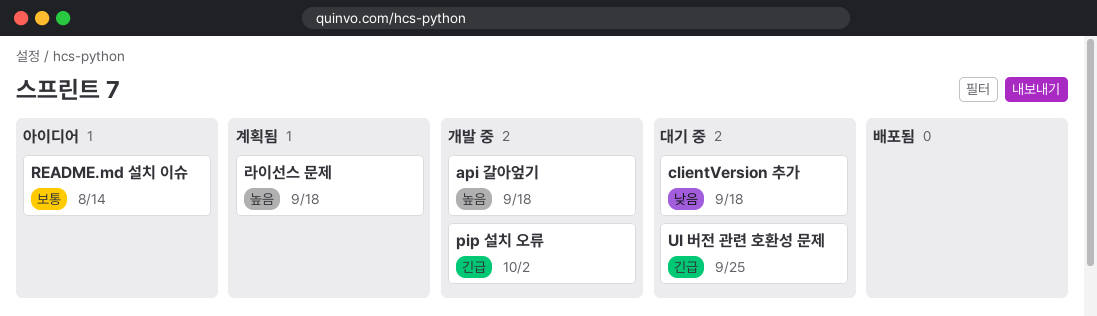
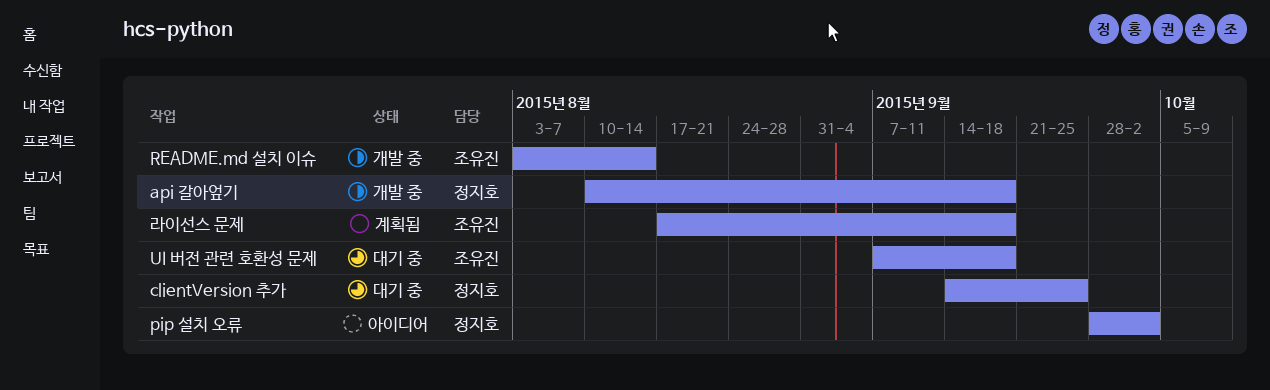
clientVersion 추가, due: Sep 18 -> Sep 25
pip 설치 오류, status: 개발 중 -> 아이디어
README.md 설치 이슈, status: 아이디어 -> 개발 중
UI 버전 관련 호환성 문제, due: Sep 25 -> Sep 18

